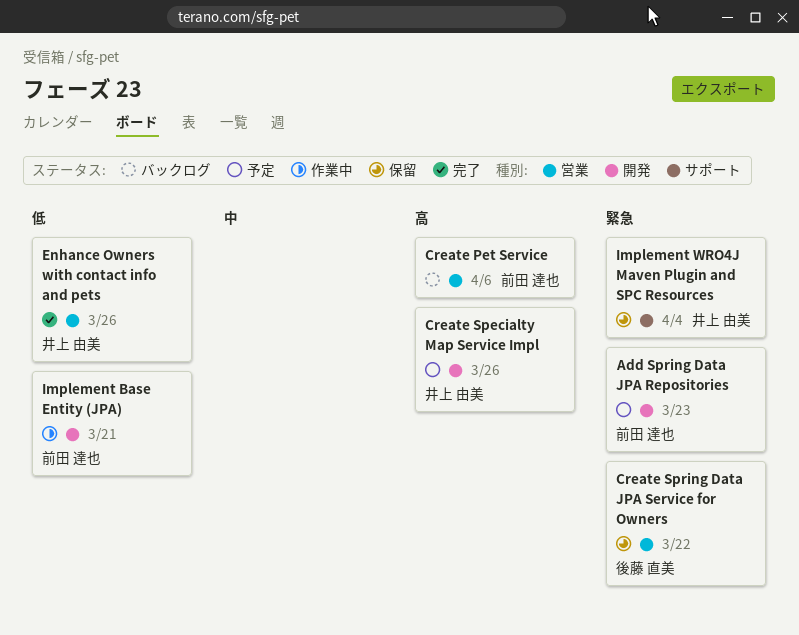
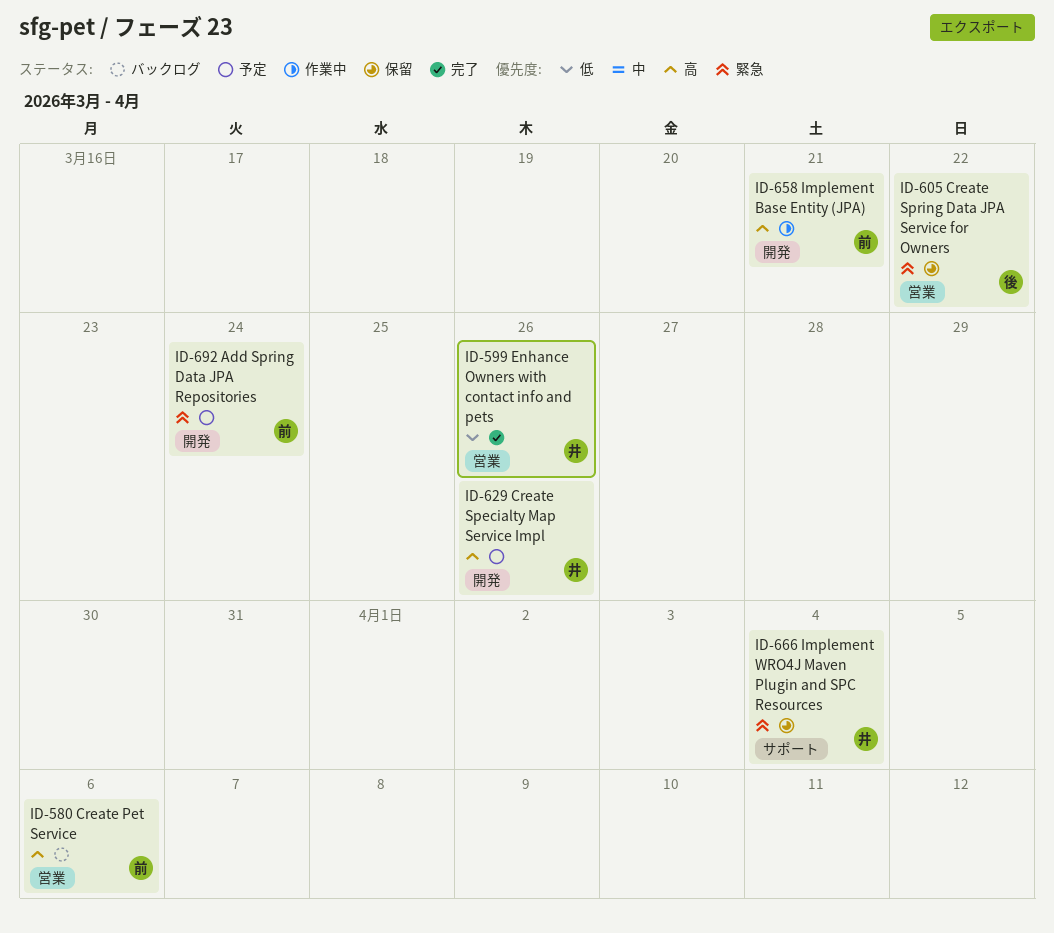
Add Spring Data JPA Repositories, due: Mar 23 -> Mar 24
Implement Base Entity (JPA), priority: 低 -> 高

